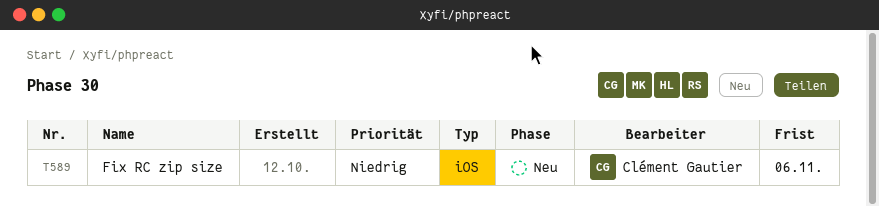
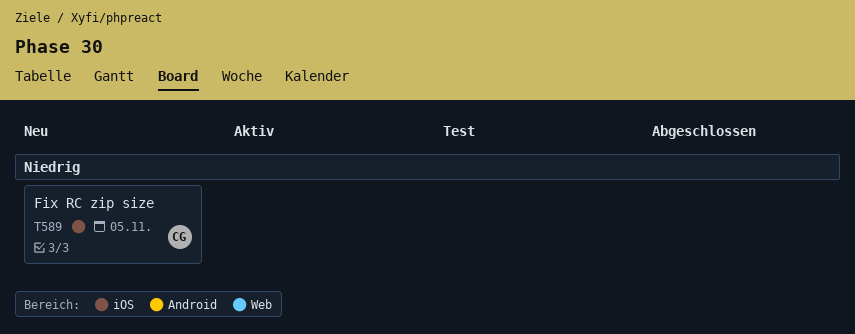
T589, due: Nov 6 -> Nov 5

